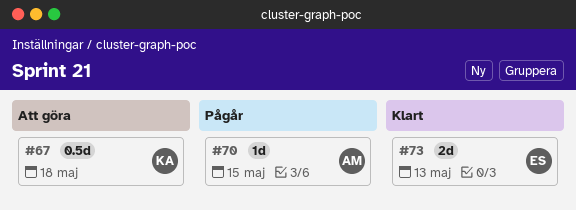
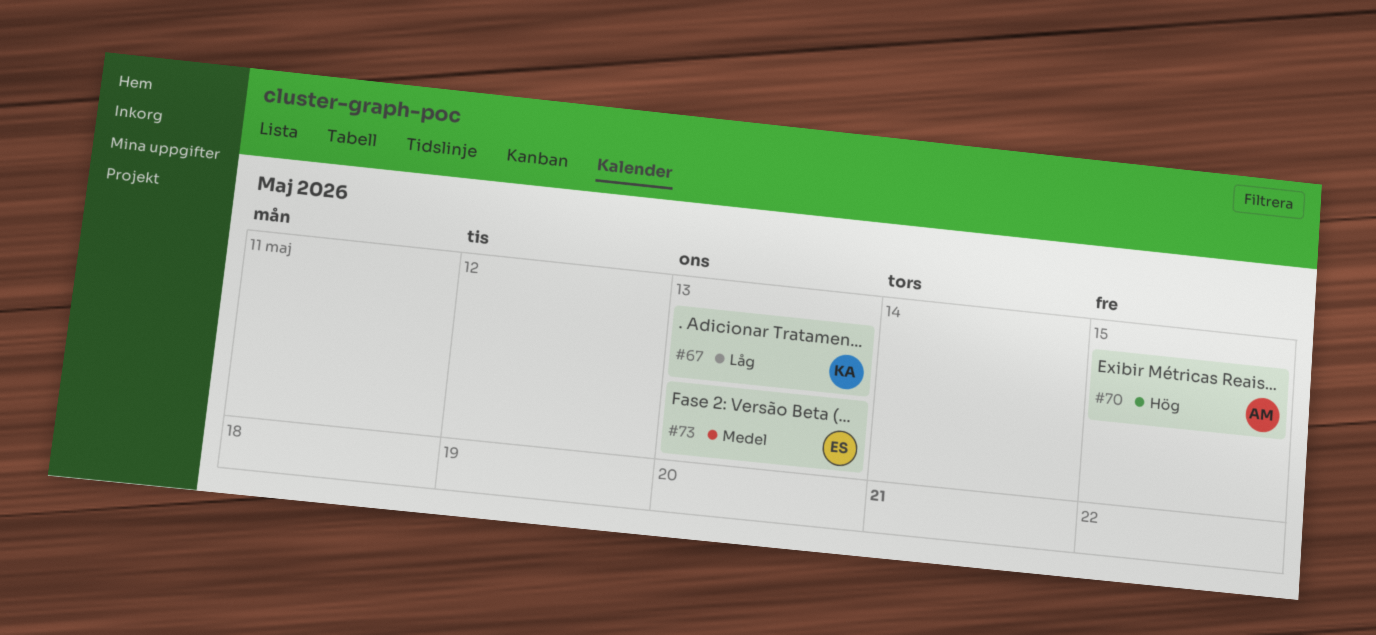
#67, due: May 18 -> May 13

